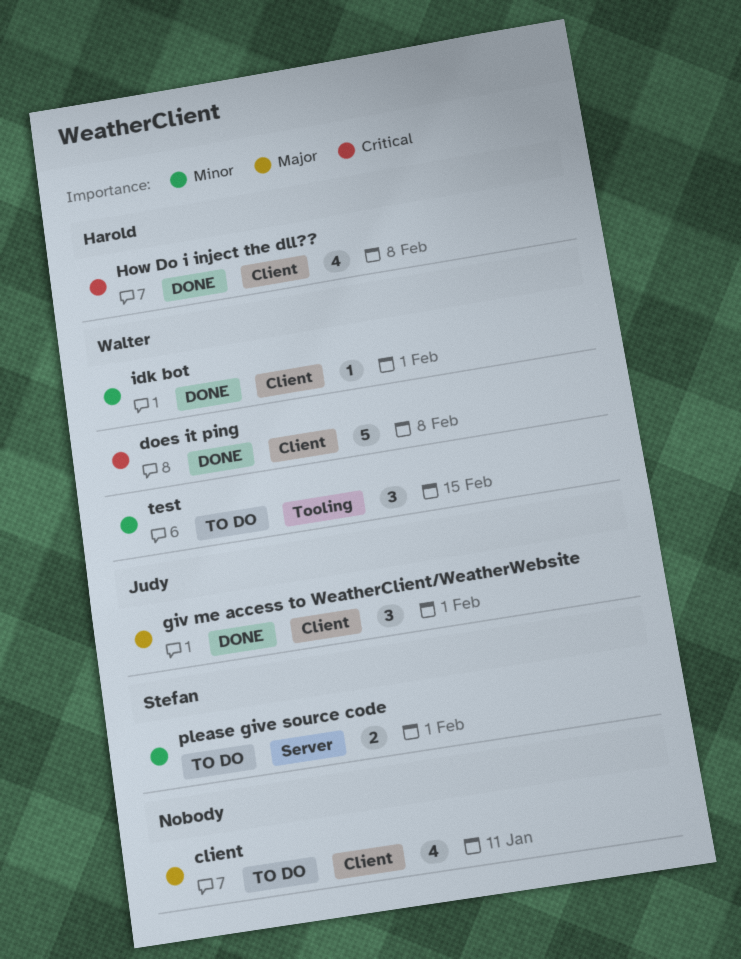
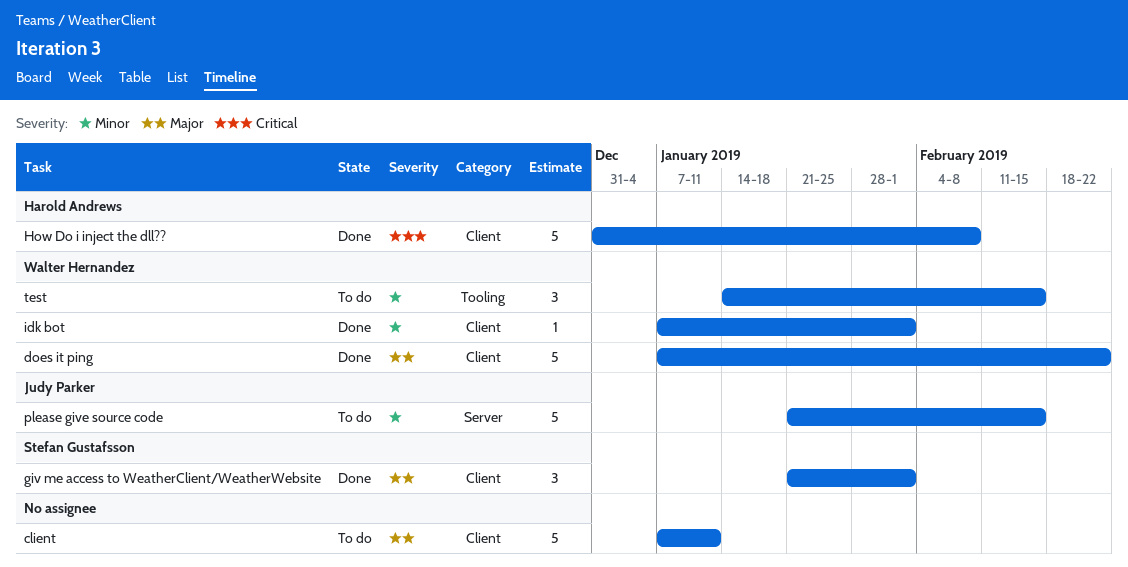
client, estimate: 4 -> 5
does it ping, priority: Critical -> Major
does it ping, due: Feb 8 -> Feb 22
giv me access to WeatherClient/WeatherWebsite, owner: Judy Parker -> Stefan Gustafsson
How Do i inject the dll??, estimate: 4 -> 5
please give source code, owner: Stefan Gustafsson -> Judy Parker
please give source code, estimate: 2 -> 5
please give source code, due: Feb 1 -> Feb 15

